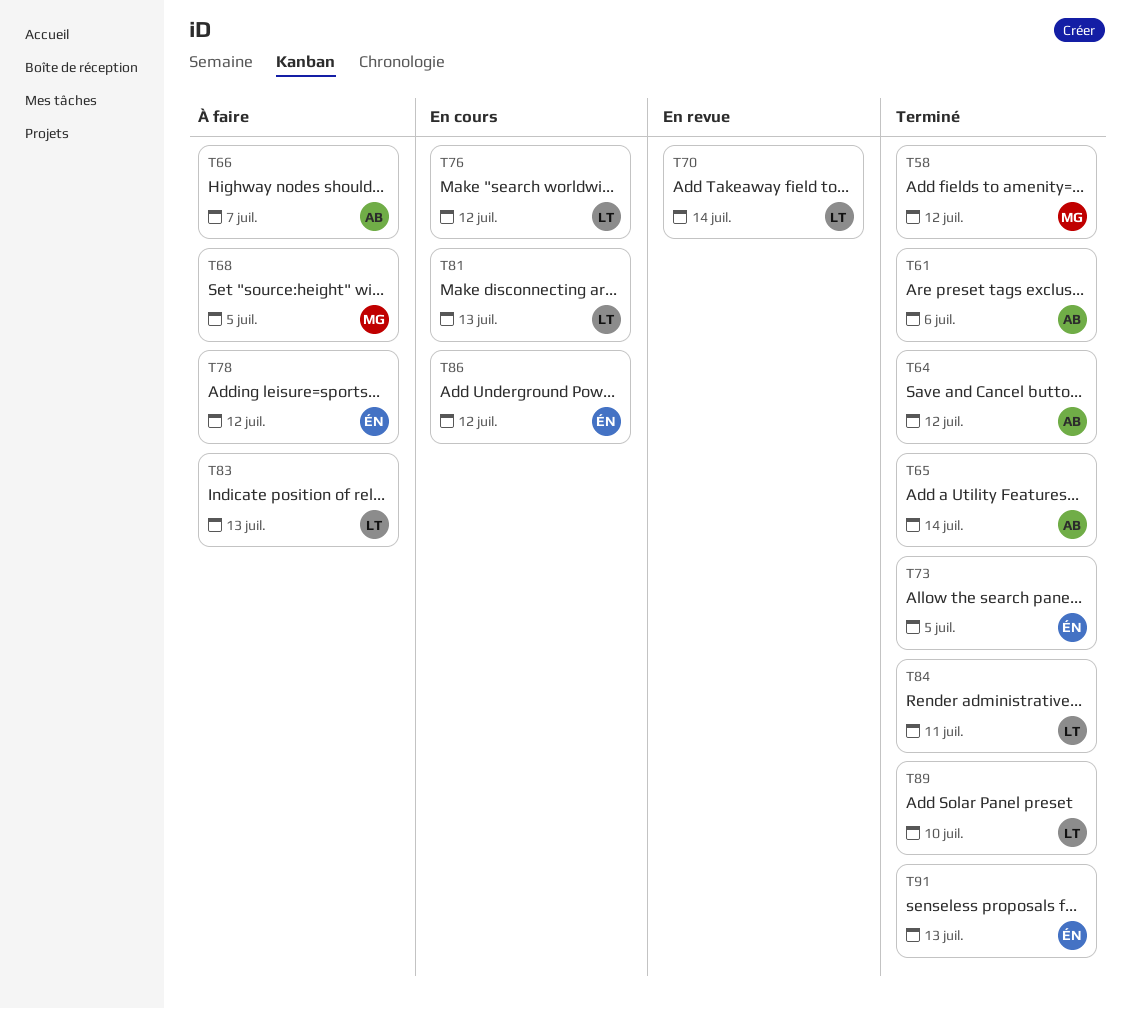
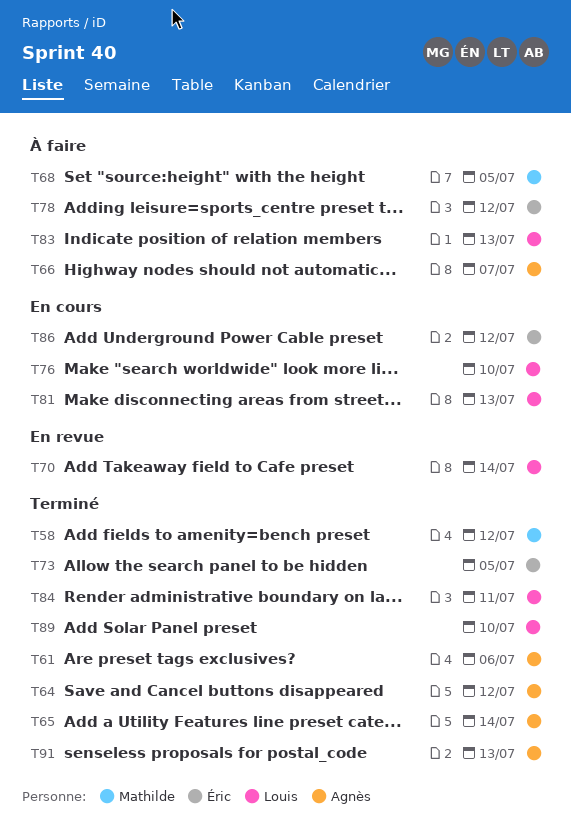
T76, due: Jul 12 -> Jul 10
T91, owner: Éric -> Agnès

